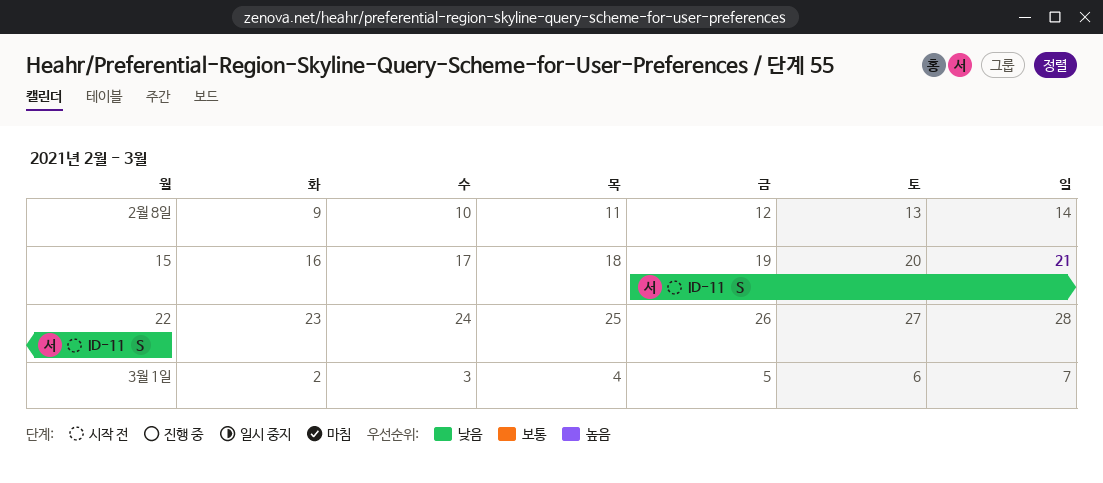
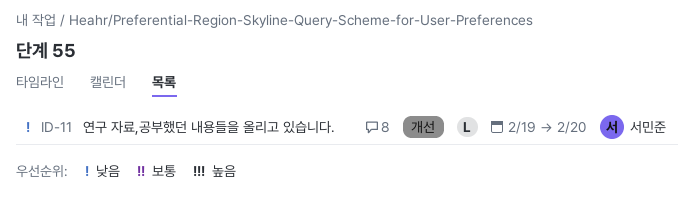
ID-11, estimate: S -> L
ID-11, due: Feb 22 -> Feb 20

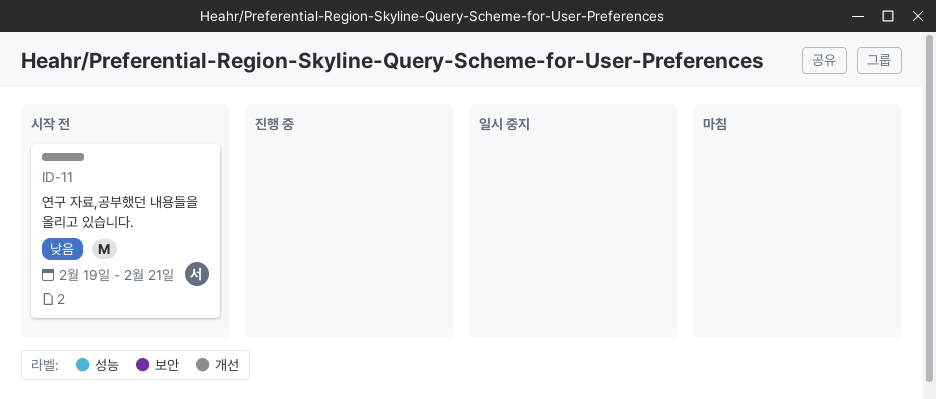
ID-11, estimate: L -> M
ID-11, due: Feb 20 -> Feb 21

